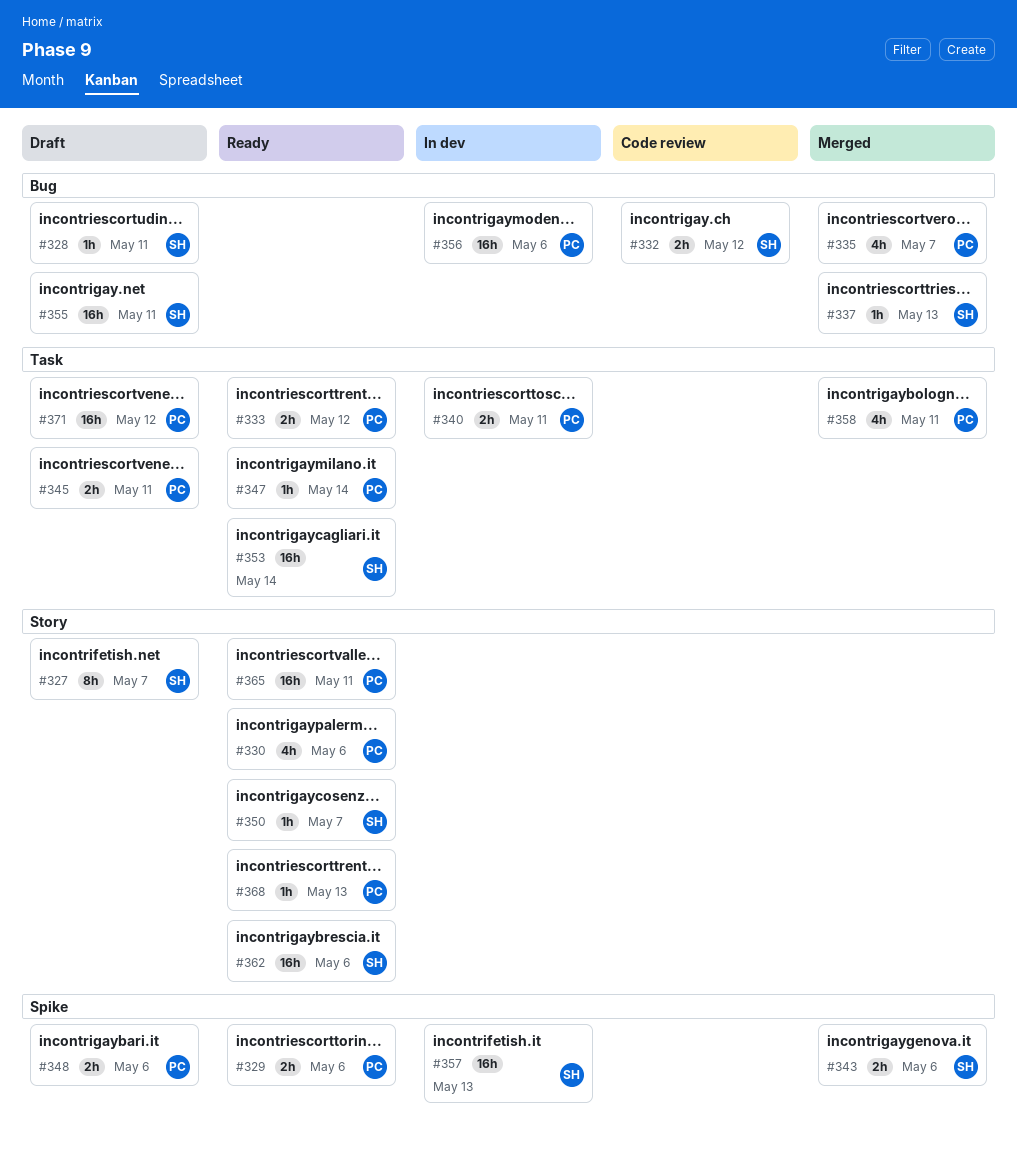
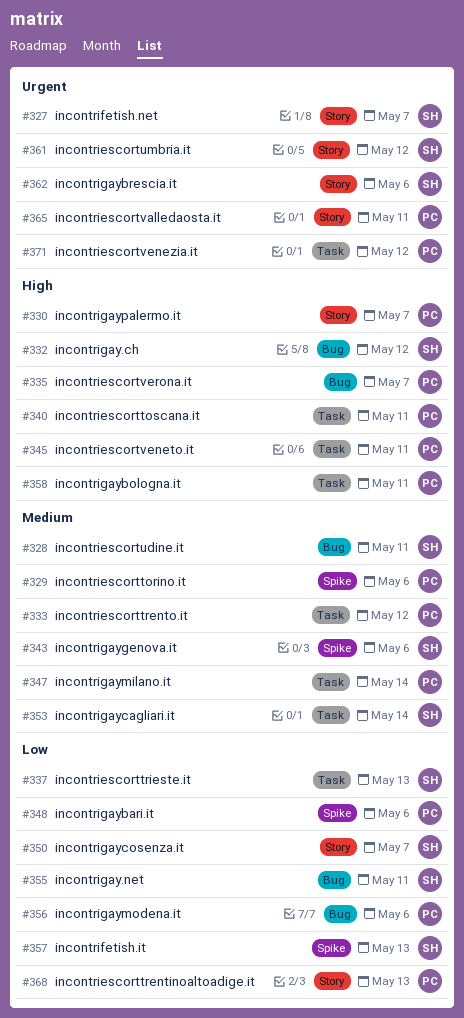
#330, due: May 6 -> May 7
#337, label: Bug -> Task
#361: none -> present

